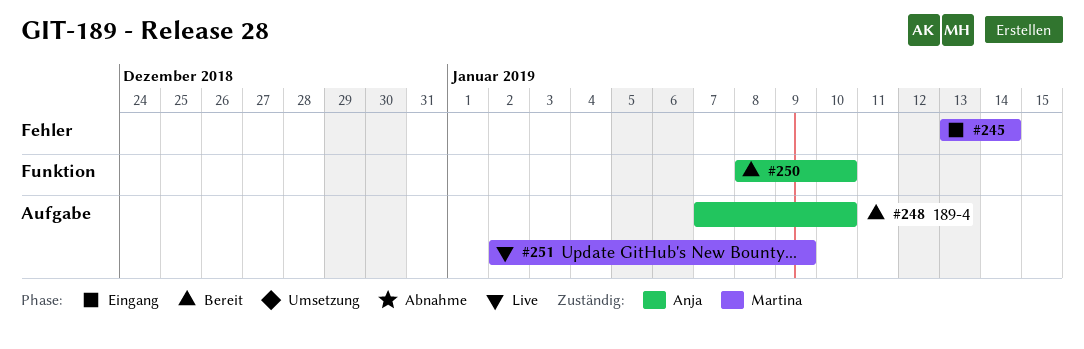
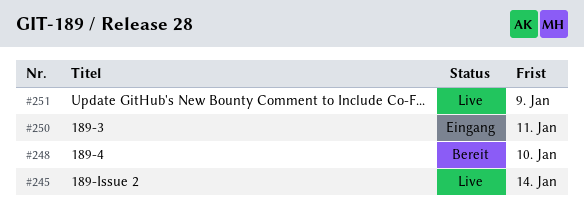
#245, status: Eingang -> Live
#250, status: Bereit -> Eingang
#250, due: Jan 10 -> Jan 11

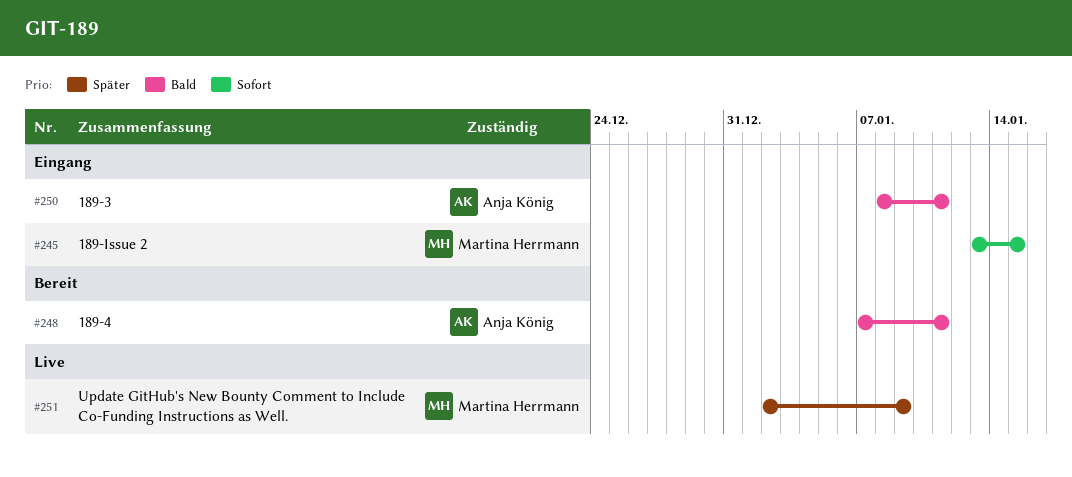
#245, status: Live -> Eingang
#245, due: Jan 14 -> Jan 15
#248, due: Jan 10 -> Jan 11

